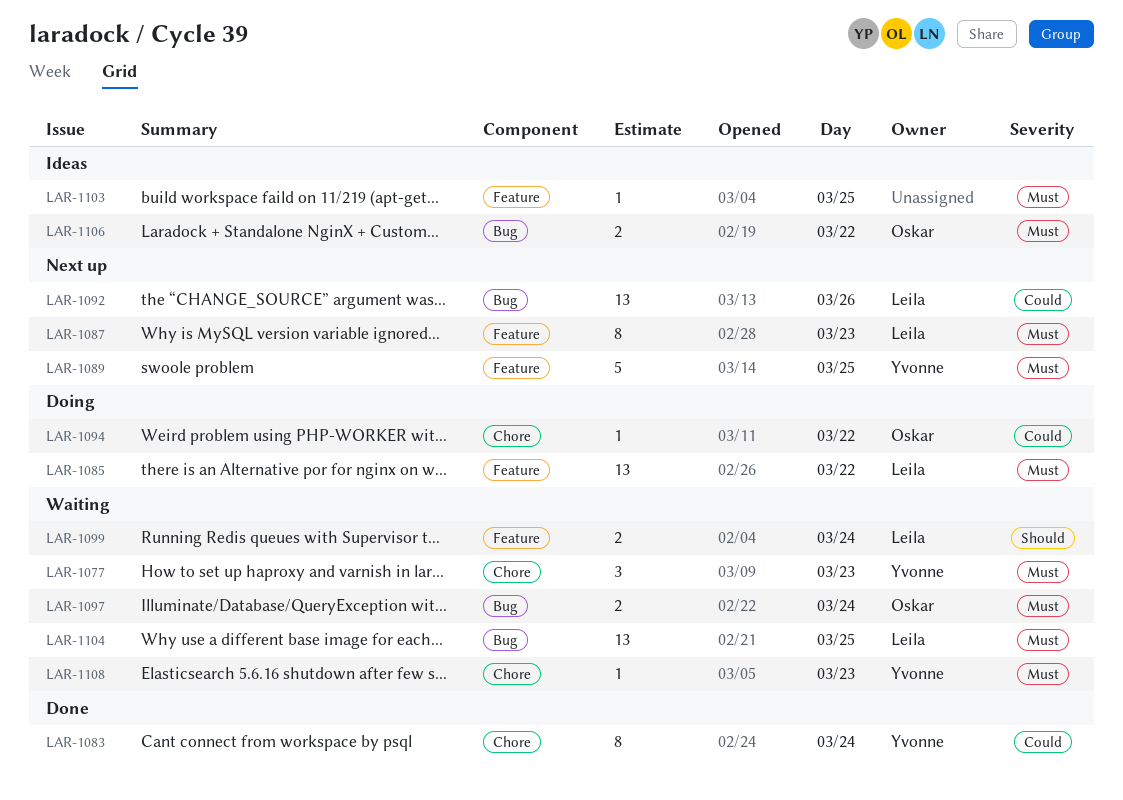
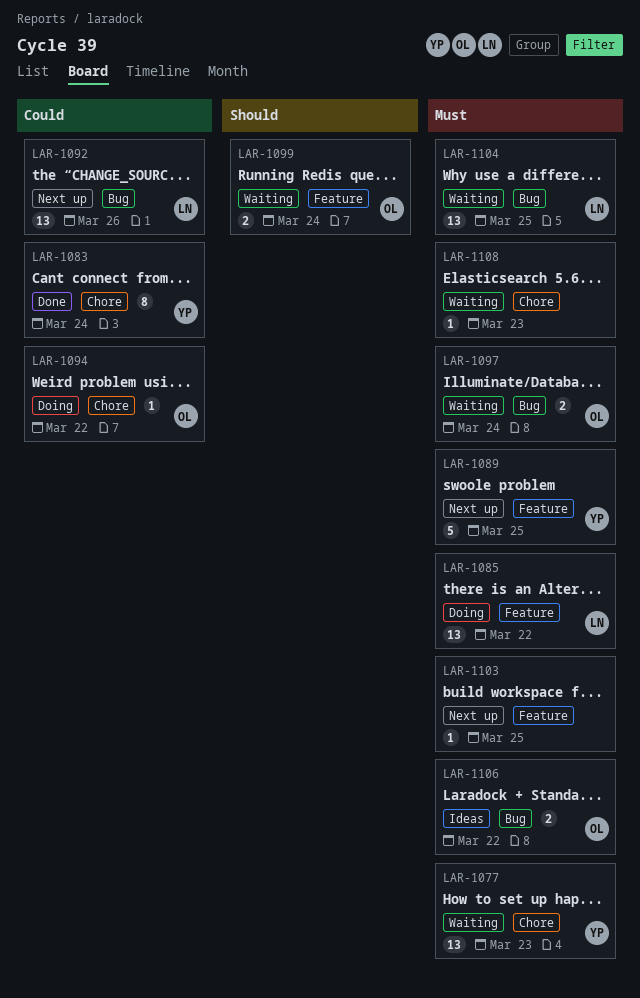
LAR-1077, estimate: 3 -> 13
LAR-1087: present -> none
LAR-1099, owner: Leila -> Oskar
LAR-1103, status: Ideas -> Next up
LAR-1108, owner: Yvonne -> none

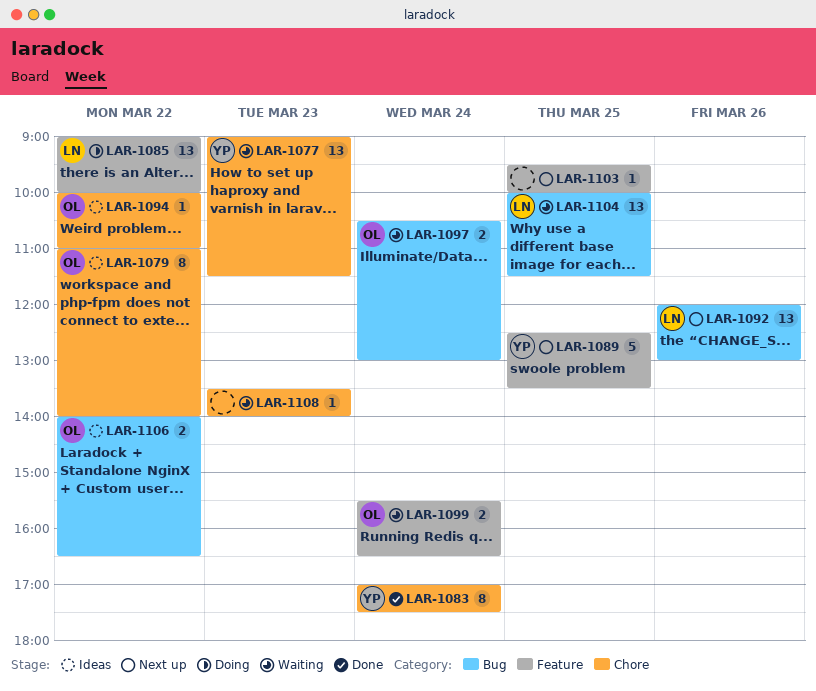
LAR-1079: none -> present
LAR-1094, status: Doing -> Ideas

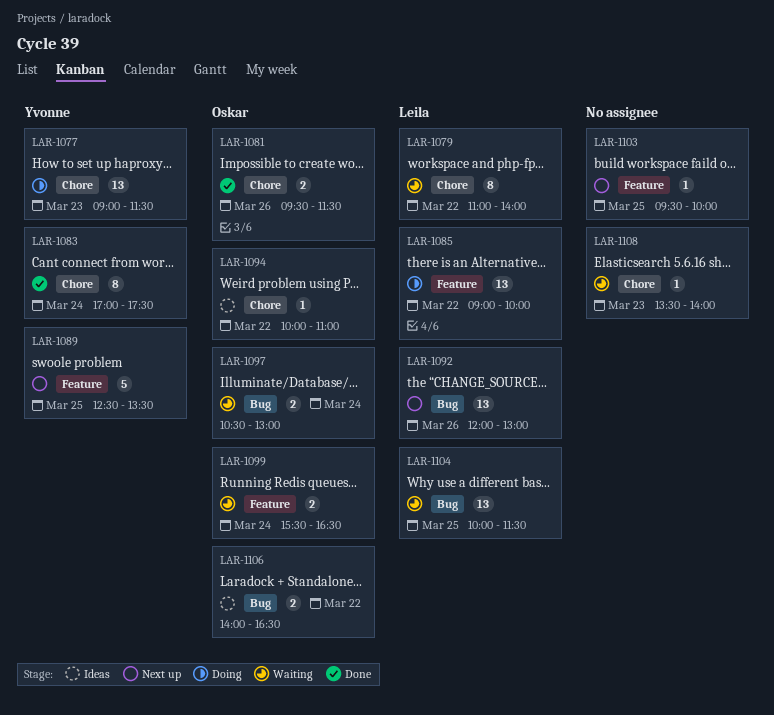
LAR-1077, status: Waiting -> Doing
LAR-1079, status: Ideas -> Waiting
LAR-1079, owner: Oskar -> Leila
LAR-1081: none -> present

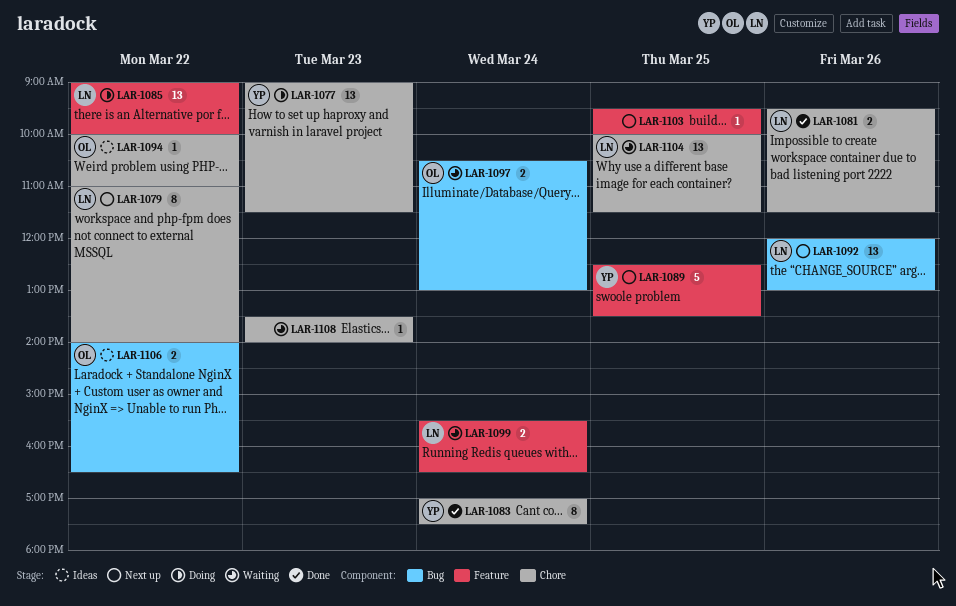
LAR-1079, status: Waiting -> Next up
LAR-1081, owner: Oskar -> Leila
LAR-1099, owner: Oskar -> Leila
LAR-1104, label: Bug -> Chore

